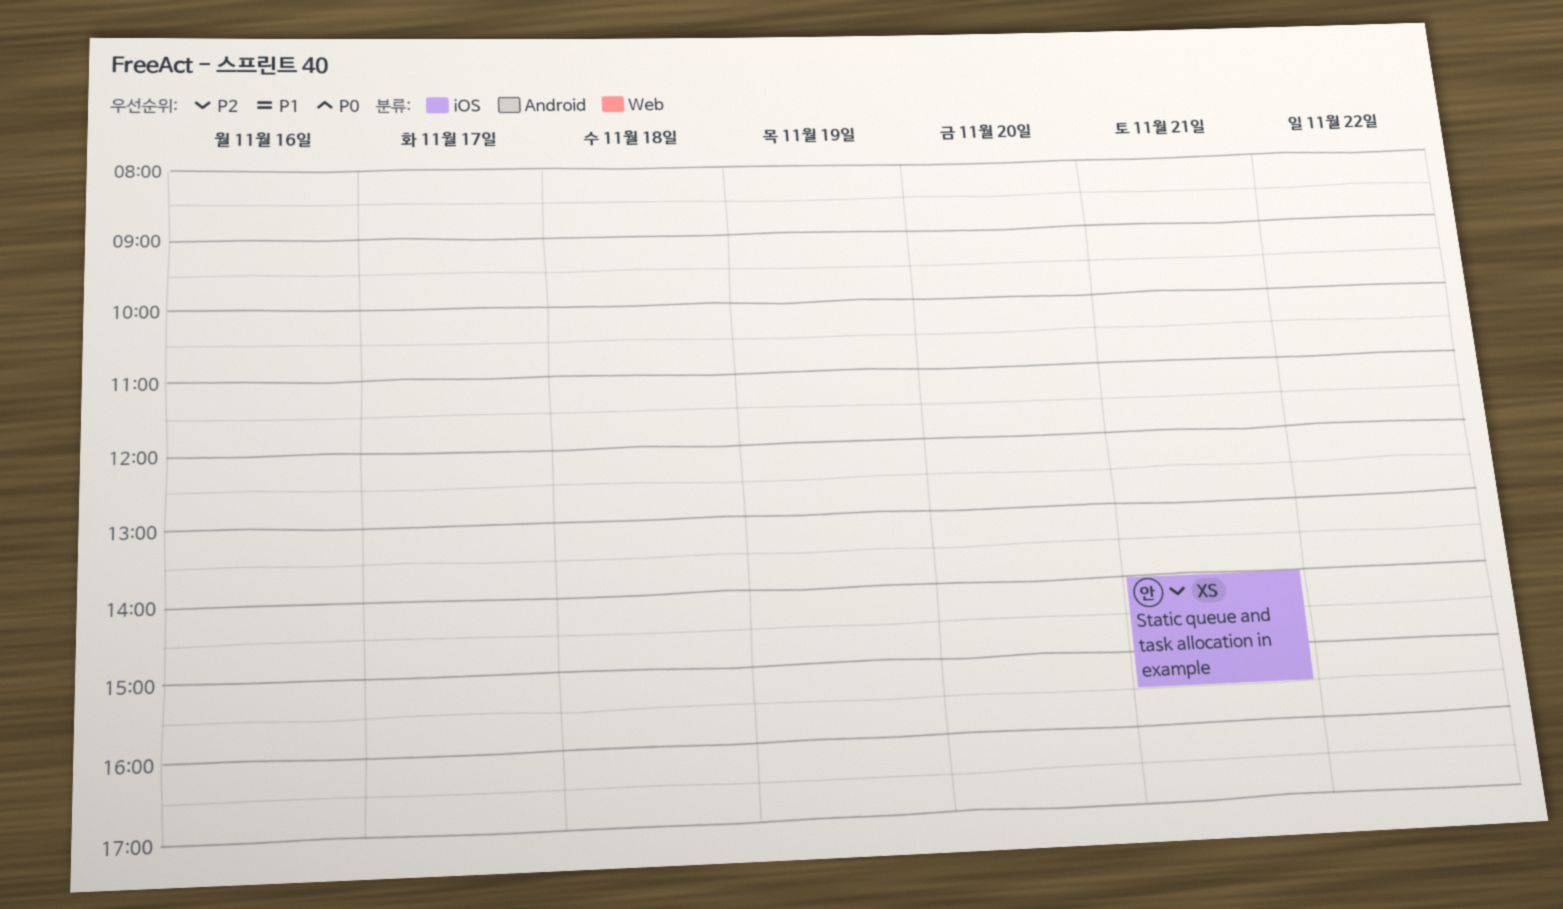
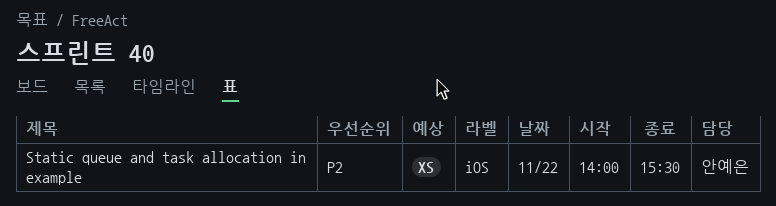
Static queue and task allocation in example, day: Nov 21 -> Nov 22

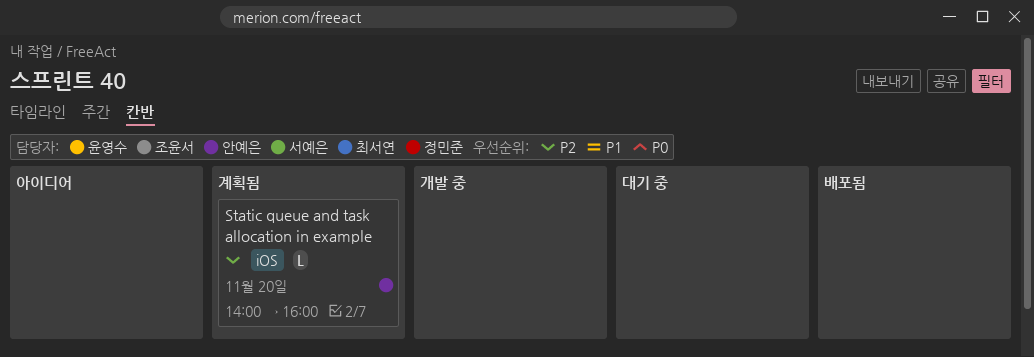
Static queue and task allocation in example, estimate: XS -> L
Static queue and task allocation in example, day: Nov 22 -> Nov 20
Static queue and task allocation in example, ends: 15:30 -> 16:00

